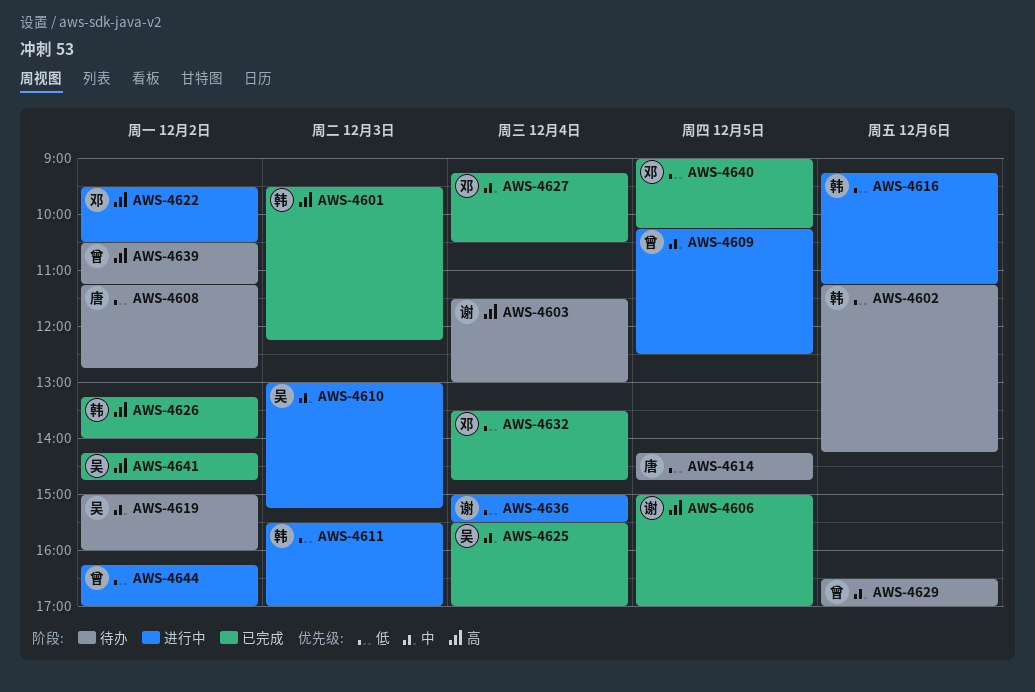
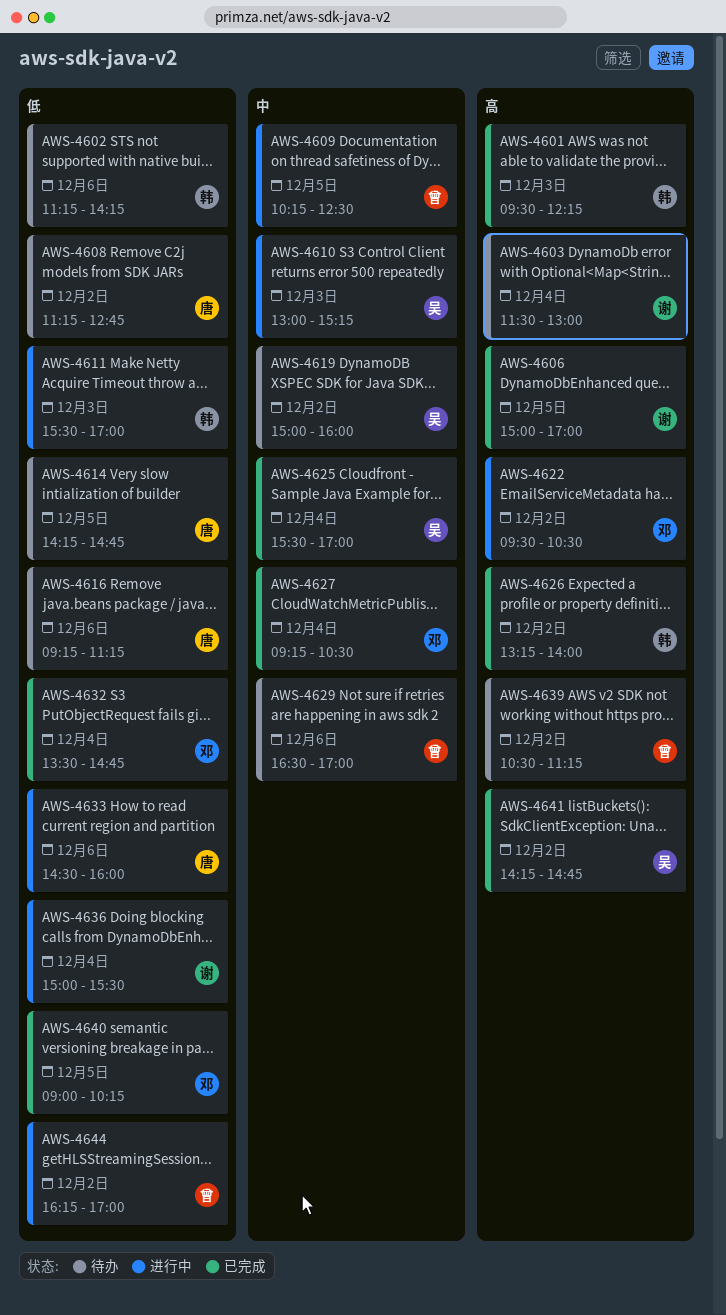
AWS-4616, status: 进行中 -> 待办
AWS-4616, owner: 韩 -> 唐
AWS-4633: none -> present

